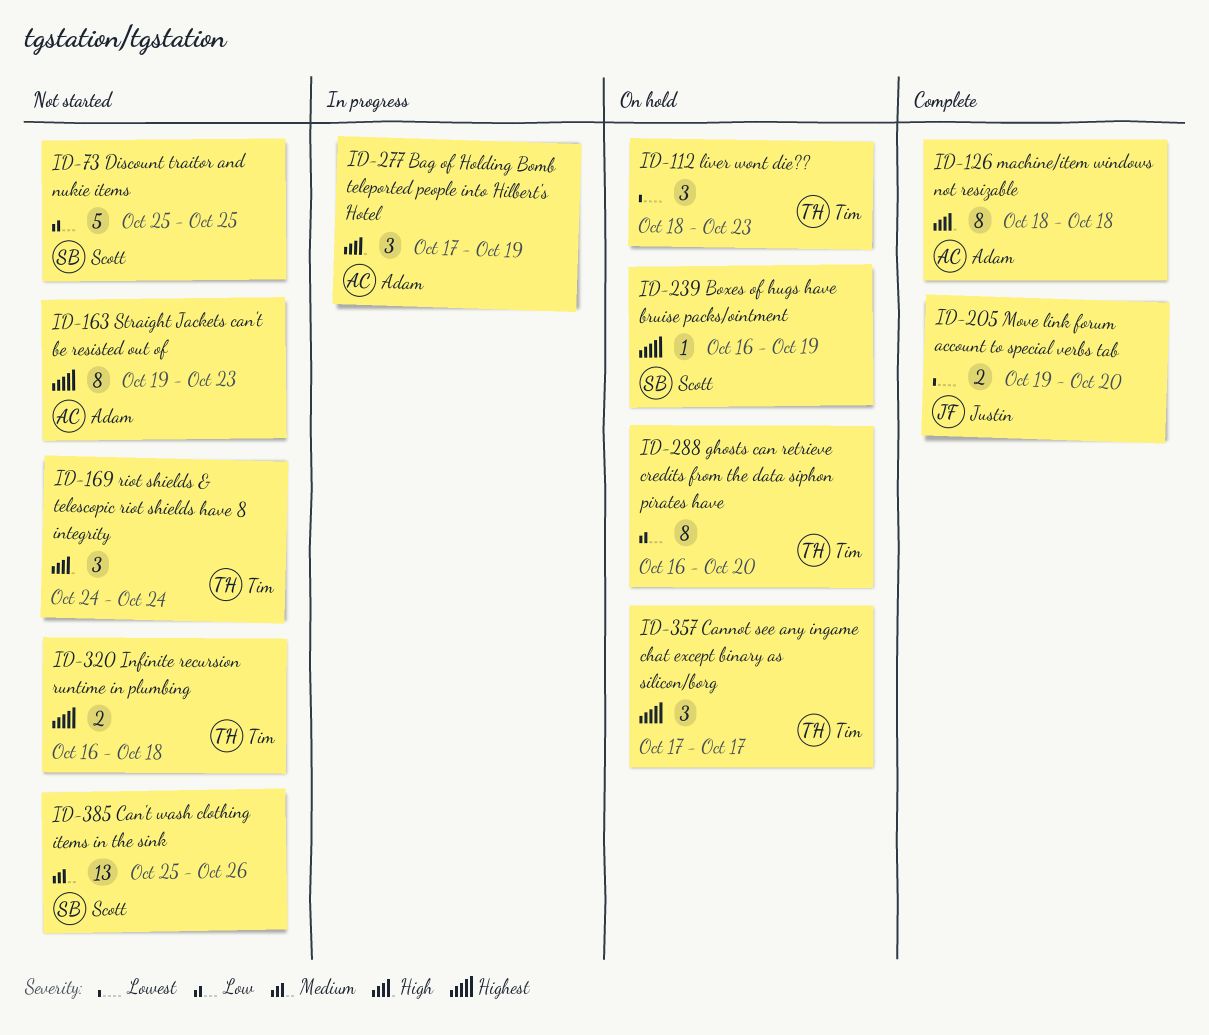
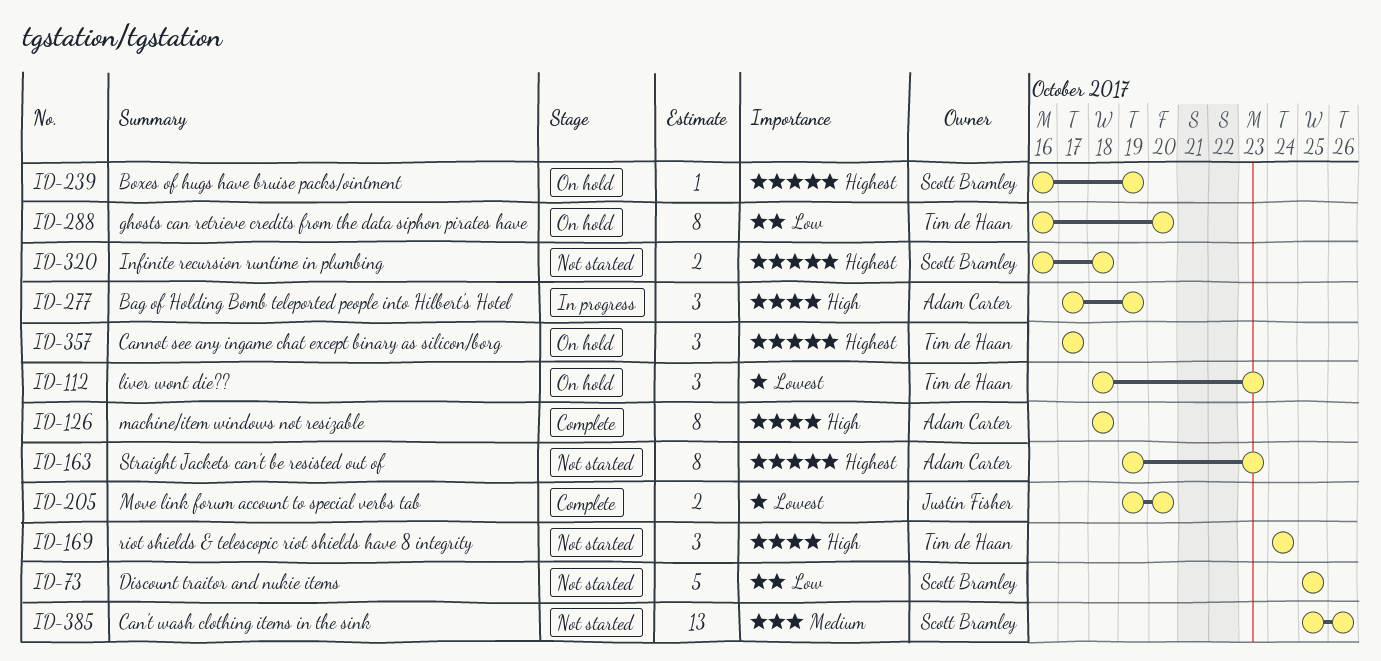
ID-320, owner: Tim de Haan -> Scott Bramley

